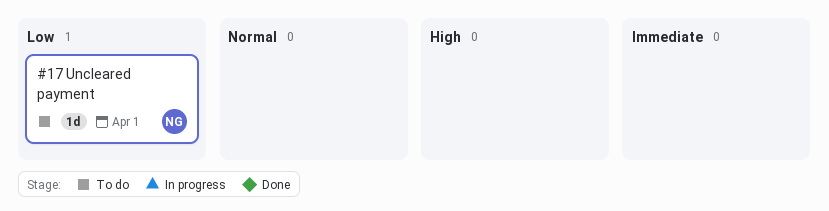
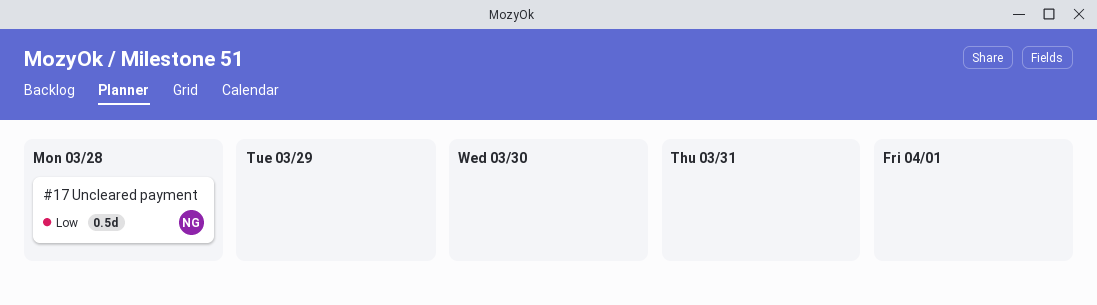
#17, estimate: 1d -> 0.5d
#17, due: Apr 1 -> Mar 28

